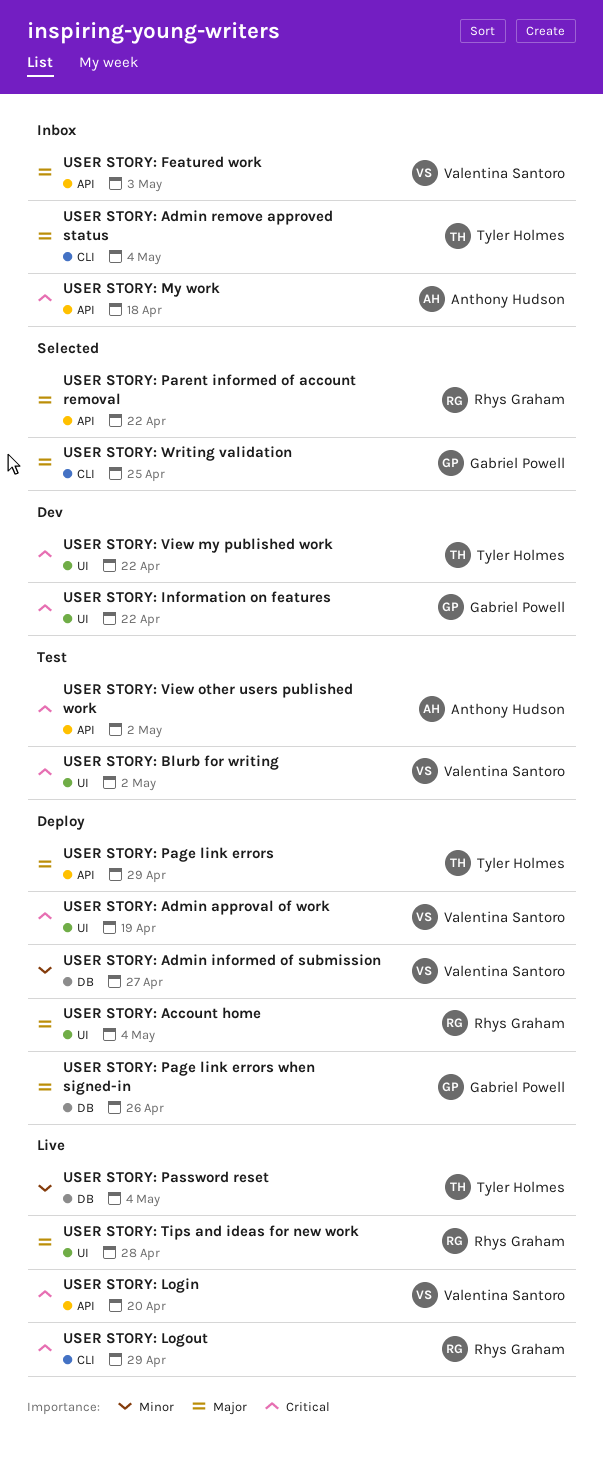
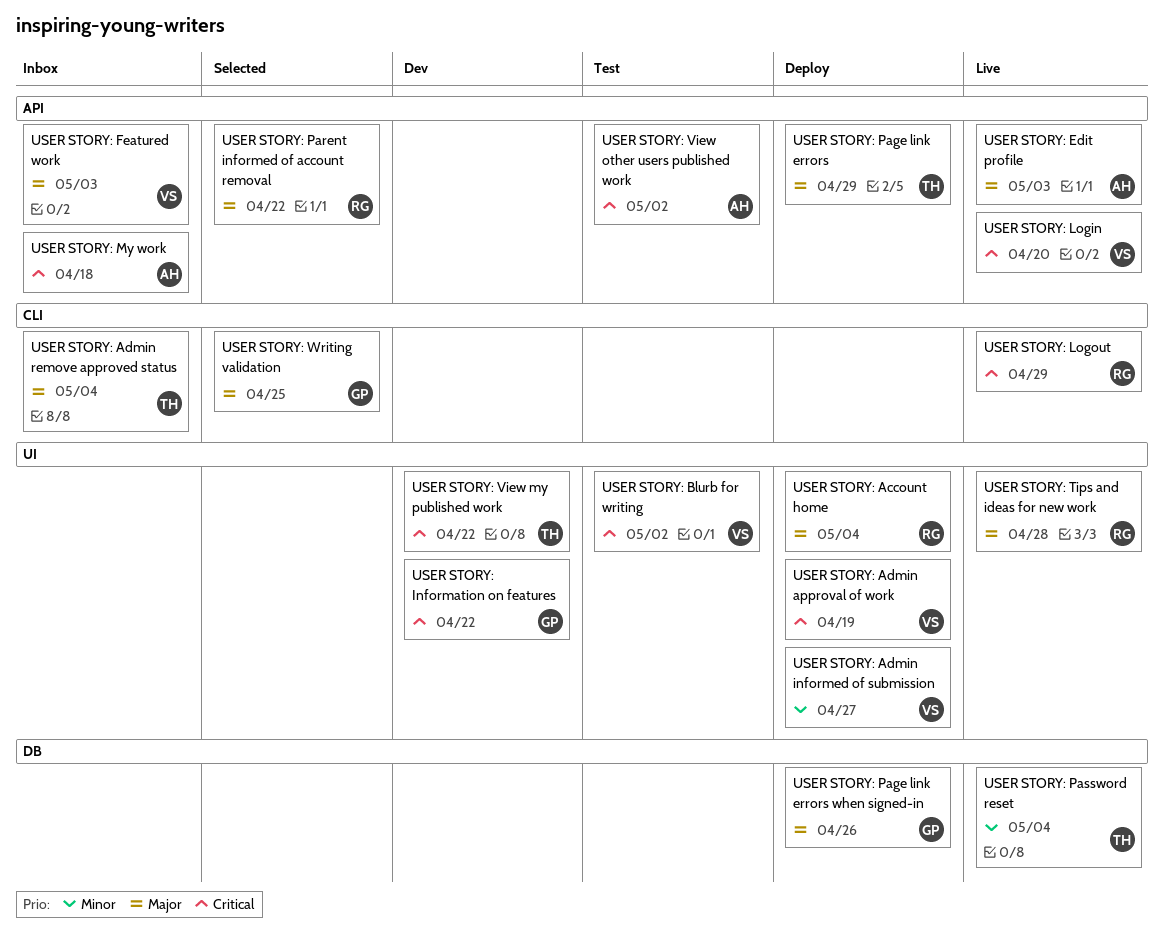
USER STORY: Admin informed of submission, label: DB -> UI
USER STORY: Edit profile: none -> present

